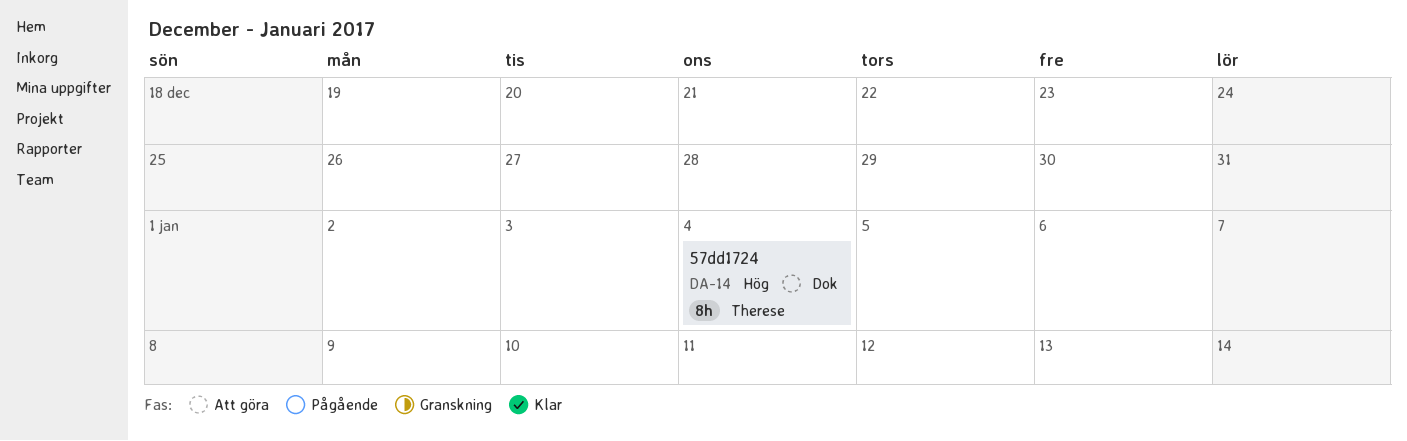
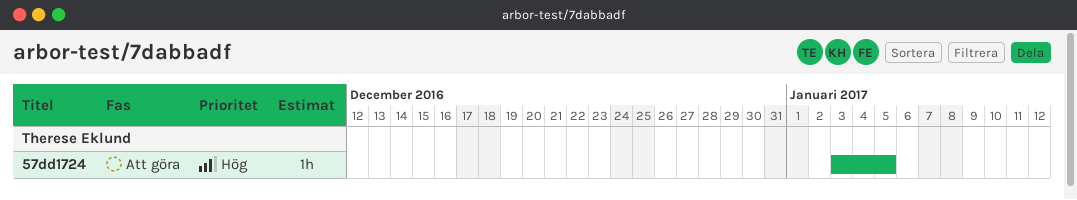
57dd1724, estimate: 8h -> 1h
57dd1724, due: Jan 4 -> Jan 5

